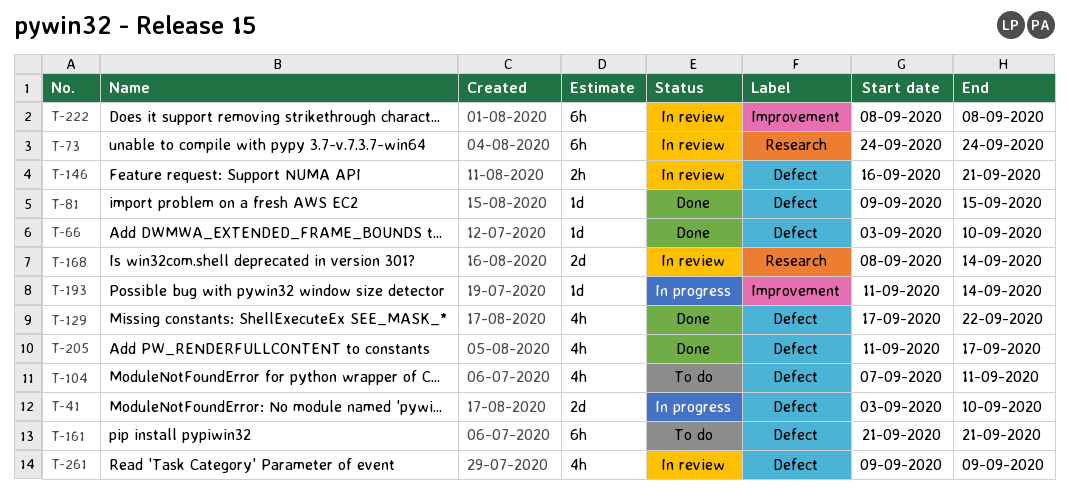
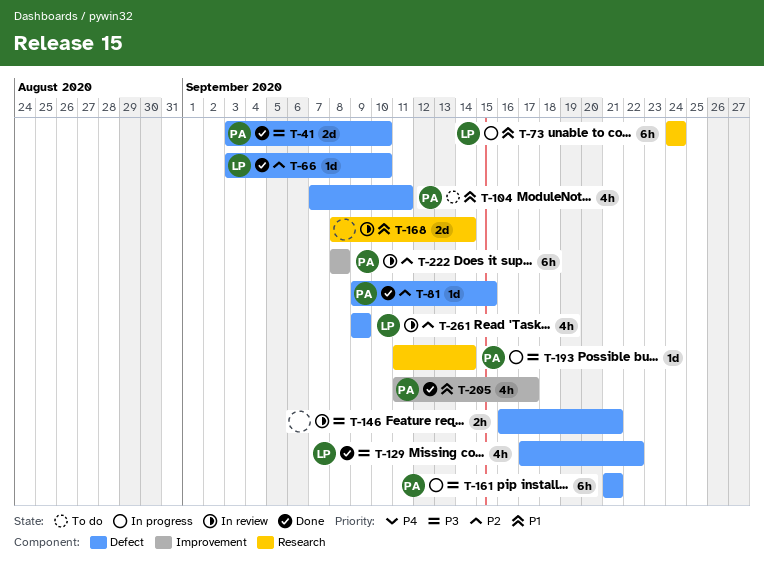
T-41, status: In progress -> Done
T-73, status: In review -> In progress
T-161, status: To do -> In progress
T-193, label: Improvement -> Research
T-205, label: Defect -> Improvement

